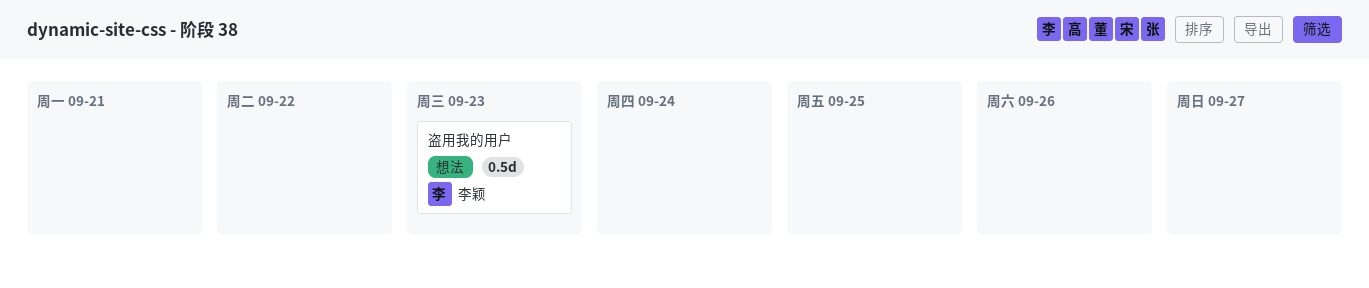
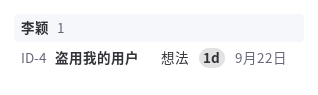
盗用我的用户, estimate: 0.5d -> 1d
盗用我的用户, due: Sep 23 -> Sep 22

